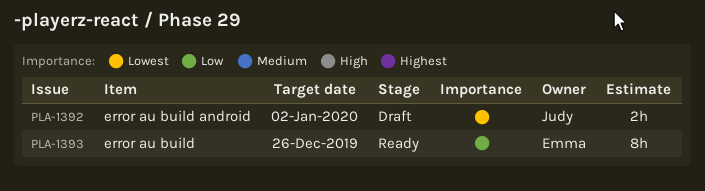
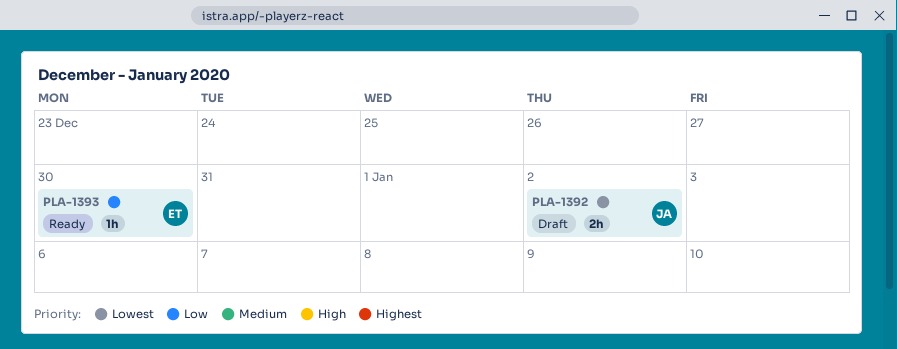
PLA-1393, estimate: 8h -> 1h
PLA-1393, due: Dec 26 -> Dec 30

